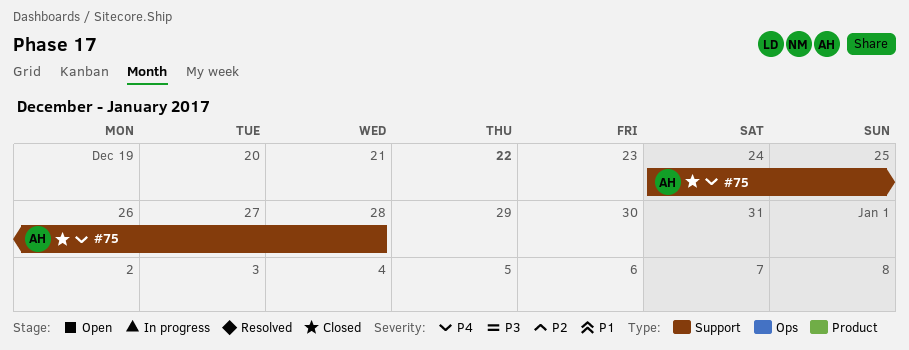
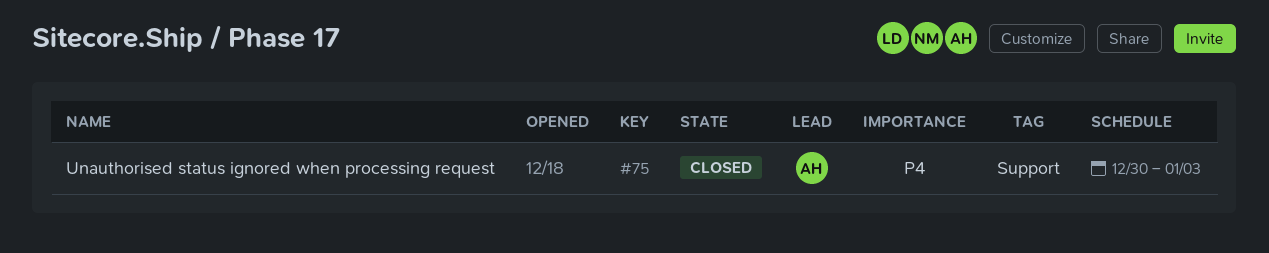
#75, start: Dec 24 -> Dec 30
#75, due: Dec 28 -> Jan 3

